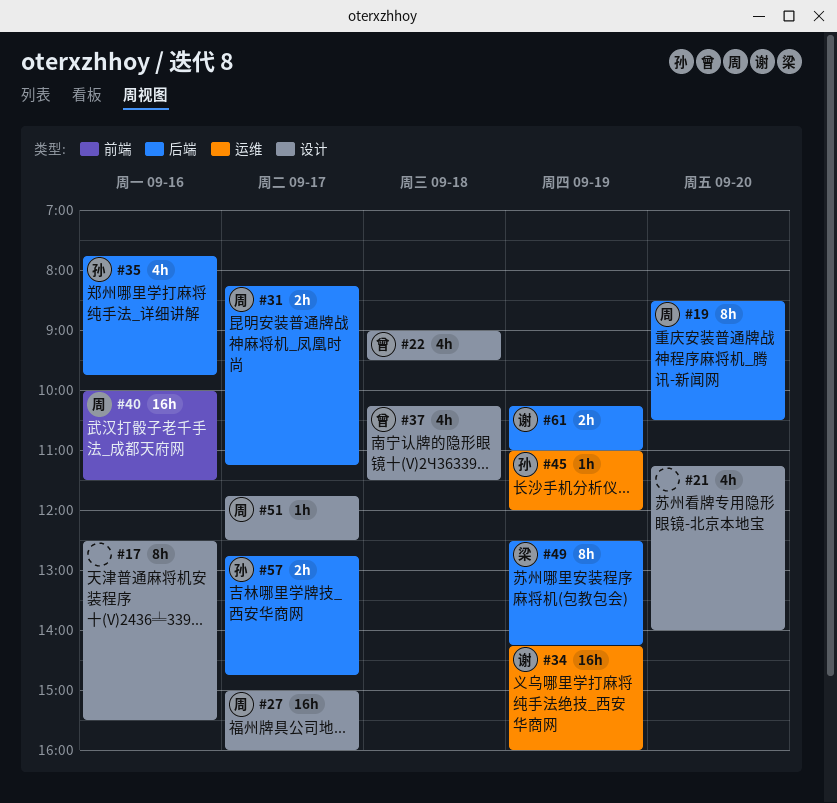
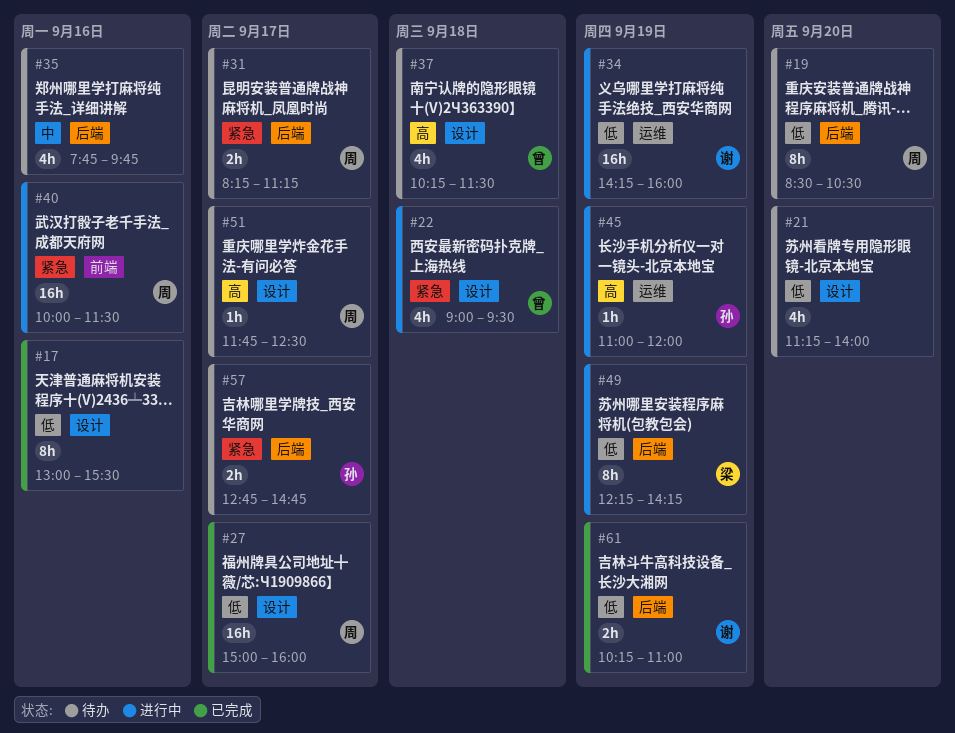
#17, begins: 12:30 -> 13:00
#35, owner: 孙 -> none
#49, begins: 12:30 -> 12:15

